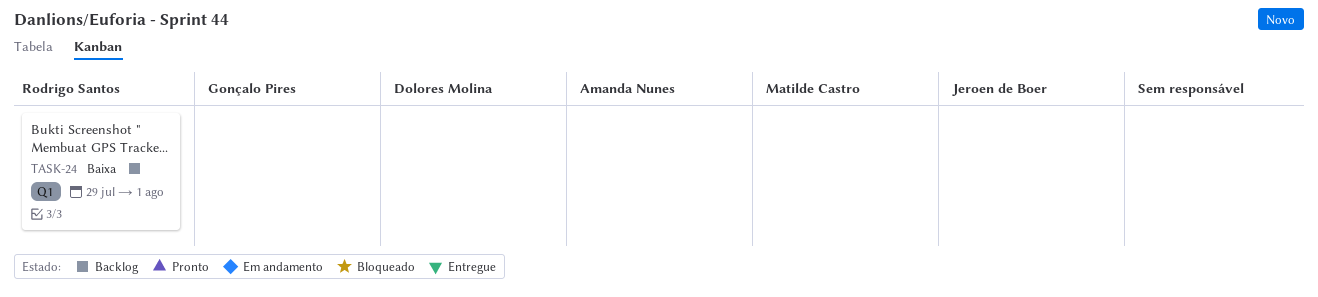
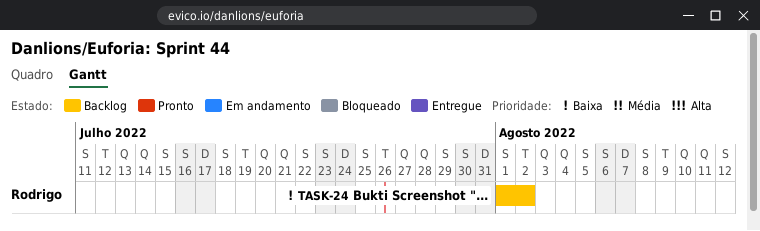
TASK-24, start: Jul 29 -> Aug 1
TASK-24, due: Aug 1 -> Aug 2

